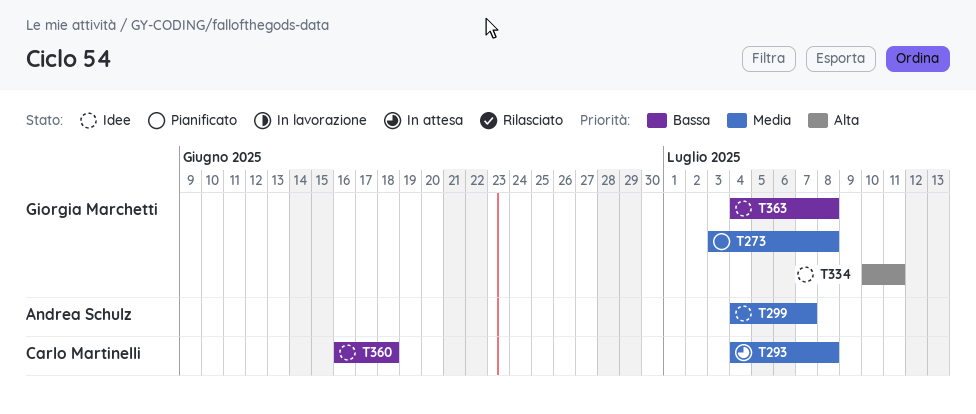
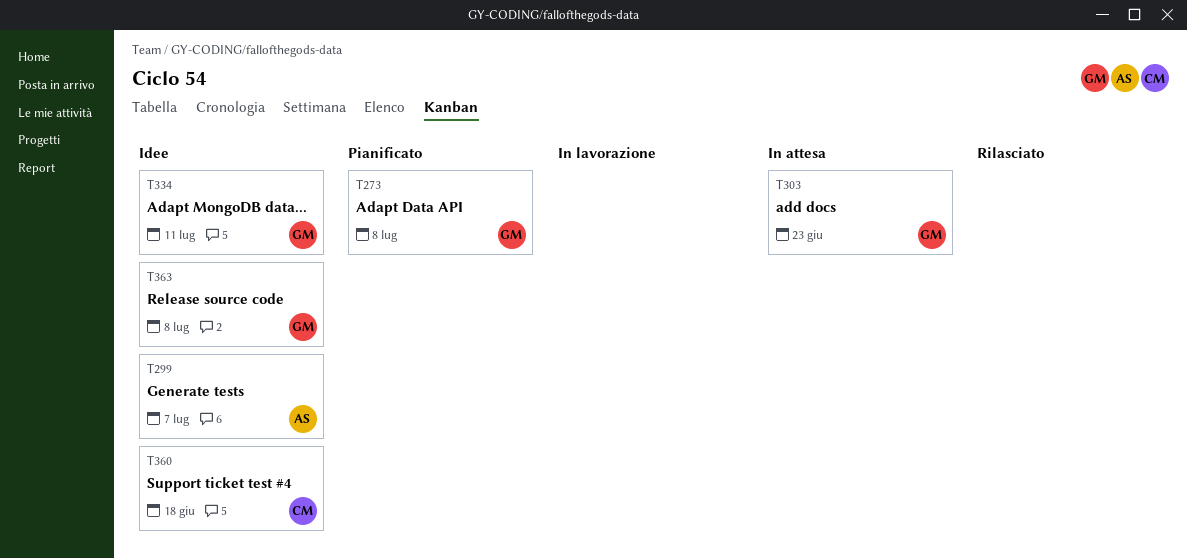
T293: present -> none
T303: none -> present

